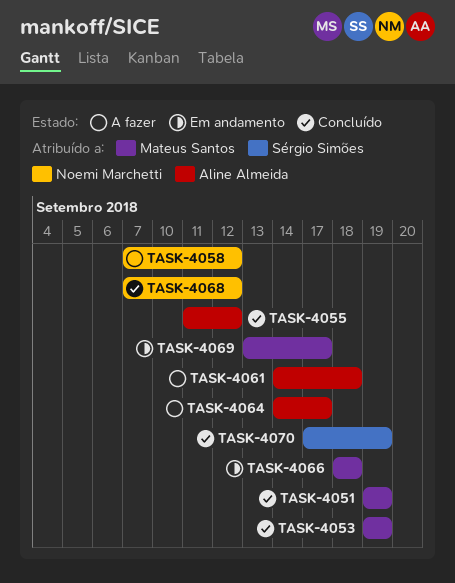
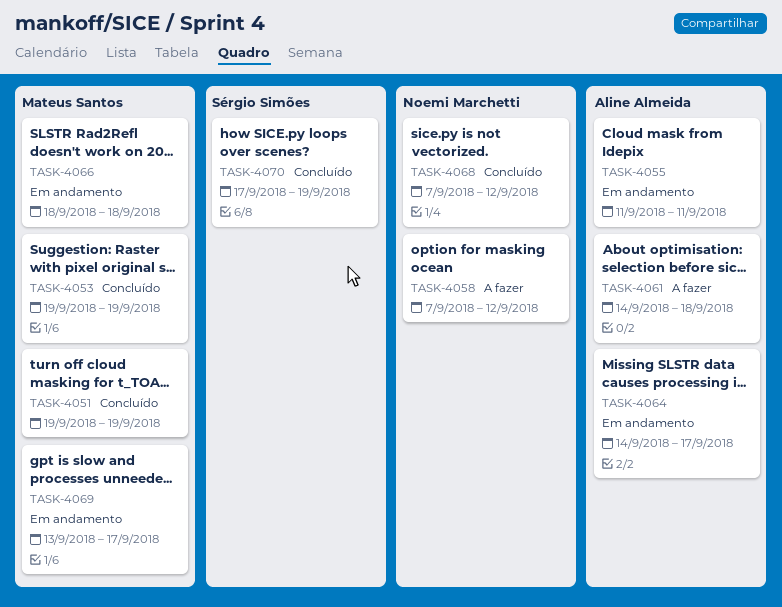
TASK-4055, status: Concluído -> Em andamento
TASK-4055, due: Sep 12 -> Sep 11
TASK-4064, status: A fazer -> Em andamento

